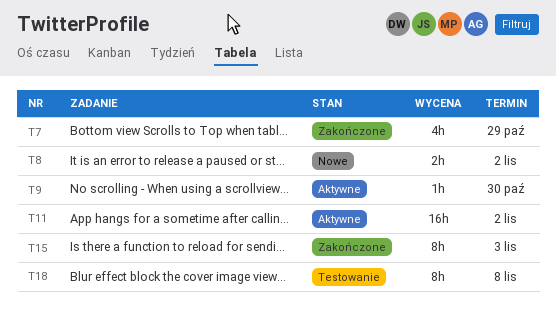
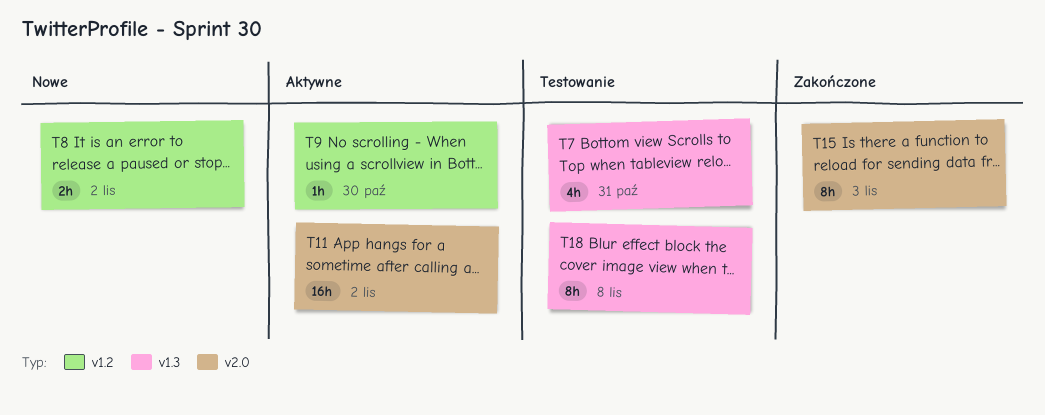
T7, status: Zakończone -> Testowanie
T7, due: Oct 29 -> Oct 31

